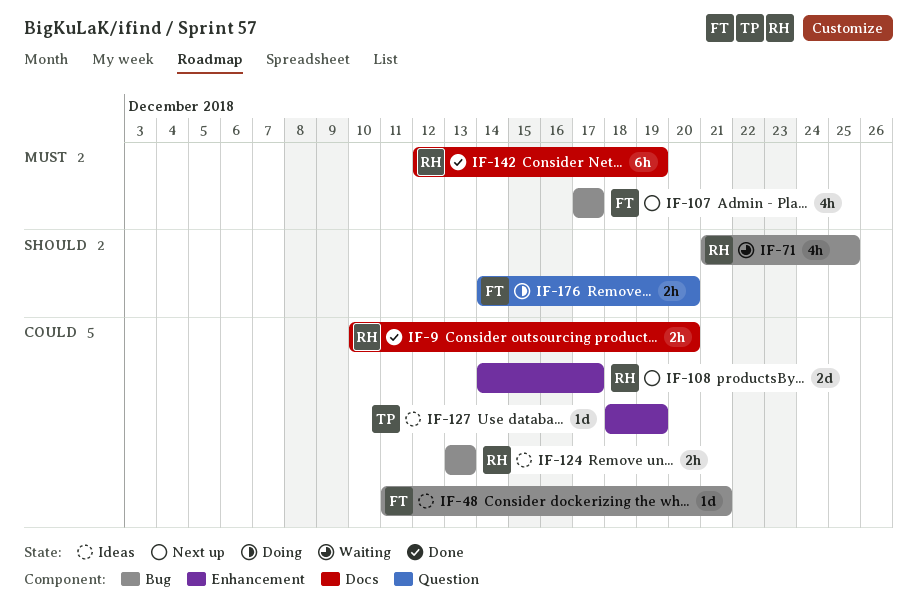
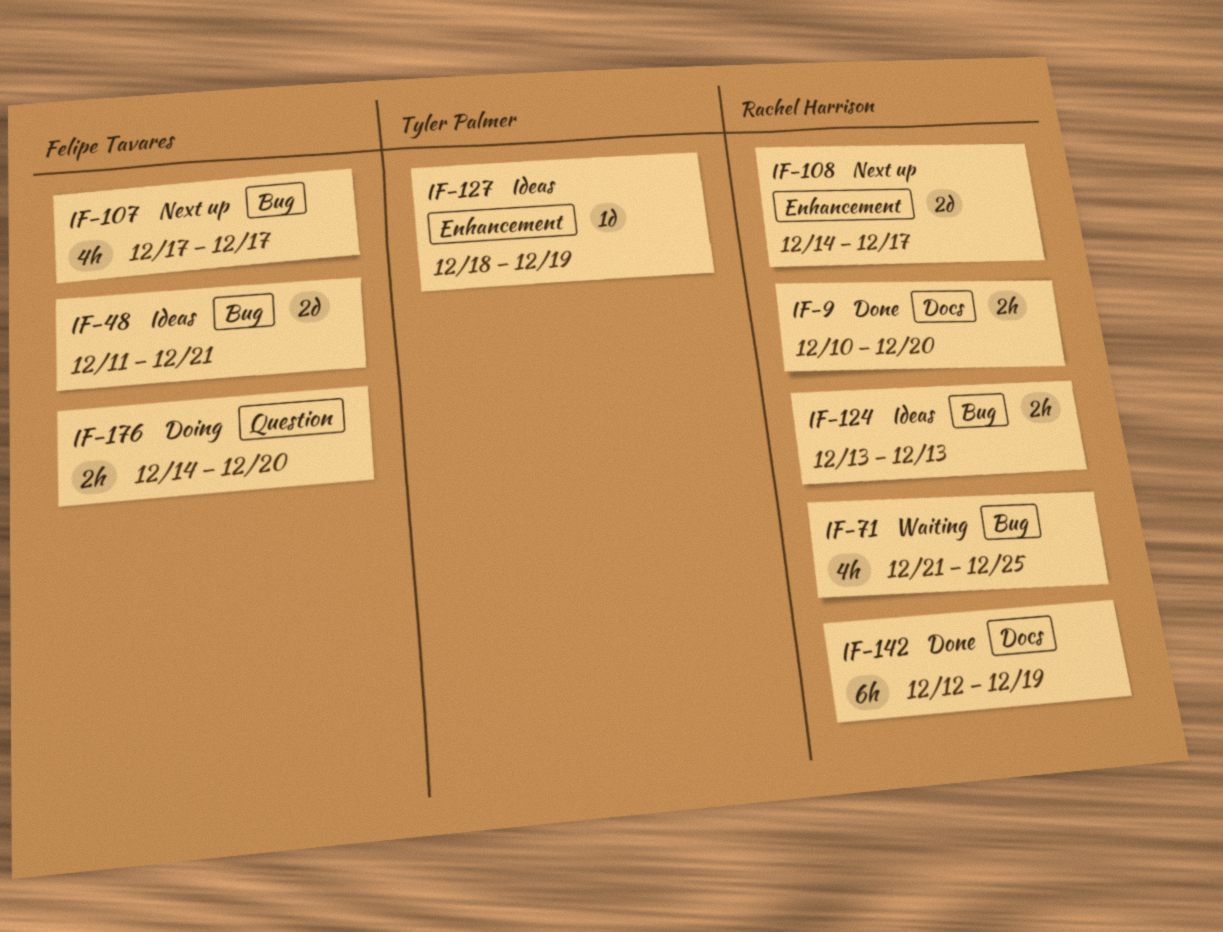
IF-48, estimate: 1d -> 2d

